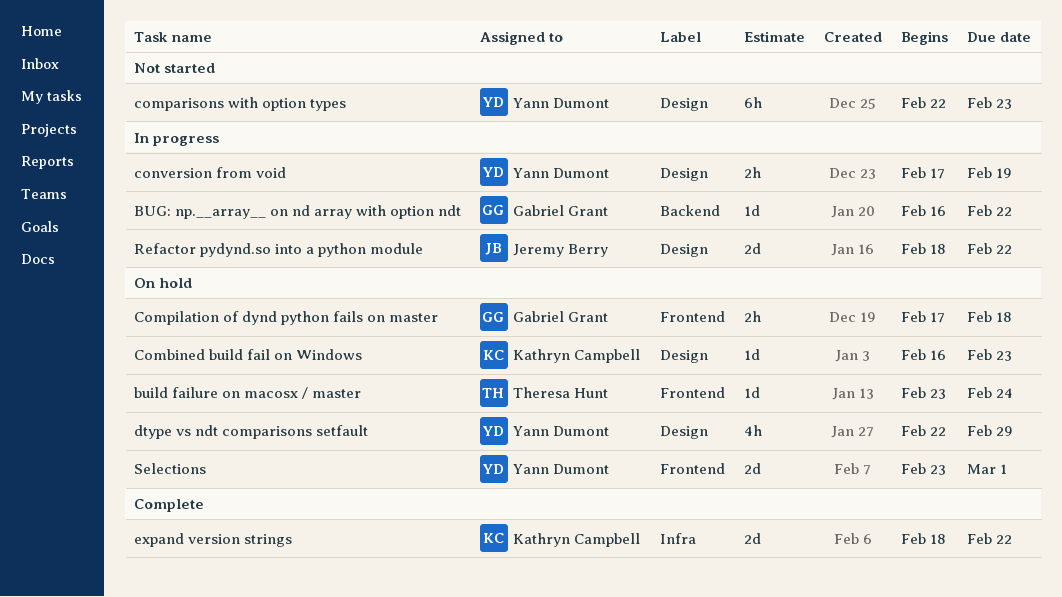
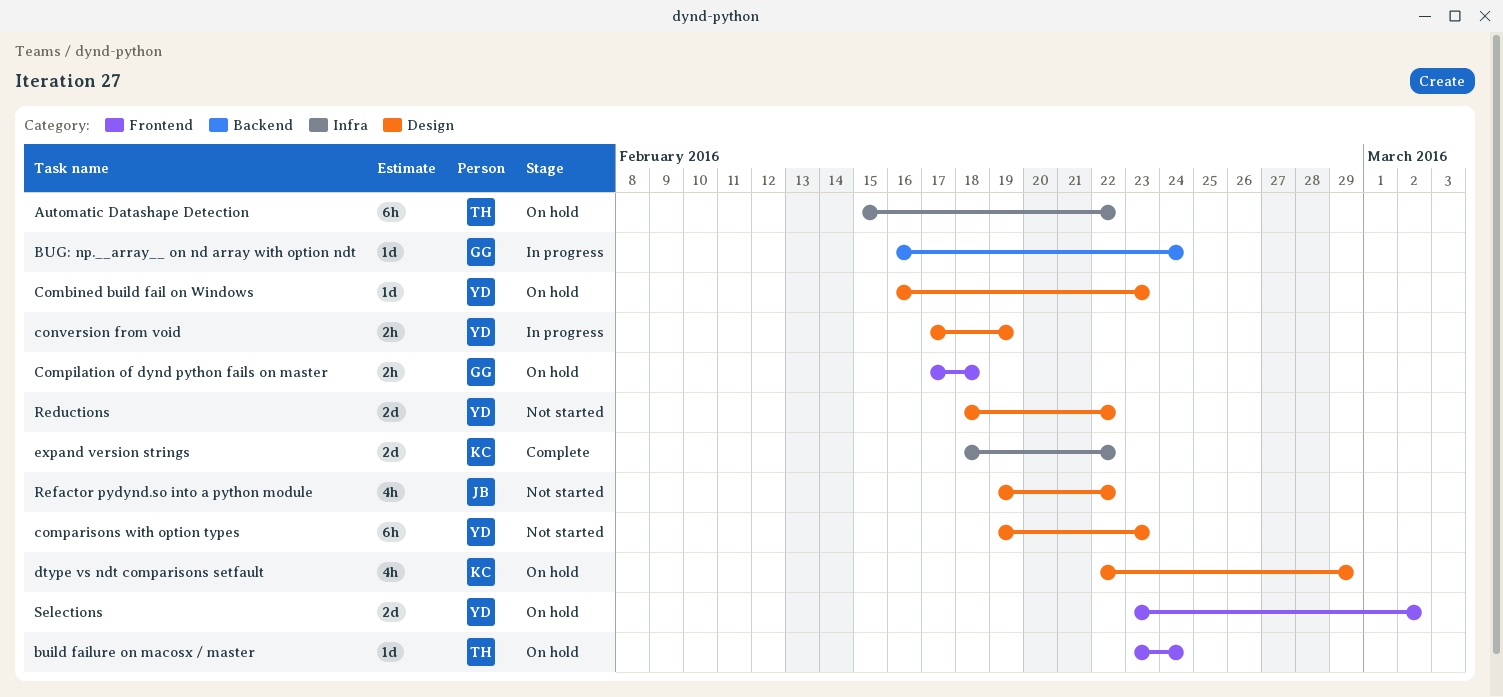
Automatic Datashape Detection: none -> present
BUG: np.__array__ on nd array with option ndt, due: Feb 22 -> Feb 24
Combined build fail on Windows, owner: Kathryn Campbell -> Yann Dumont
comparisons with option types, start: Feb 22 -> Feb 19
dtype vs ndt comparisons setfault, owner: Yann Dumont -> Kathryn Campbell
Reductions: none -> present
Refactor pydynd.so into a python module, status: In progress -> Not started
Refactor pydynd.so into a python module, estimate: 2d -> 4h
Refactor pydynd.so into a python module, start: Feb 18 -> Feb 19
Selections, due: Mar 1 -> Mar 2

